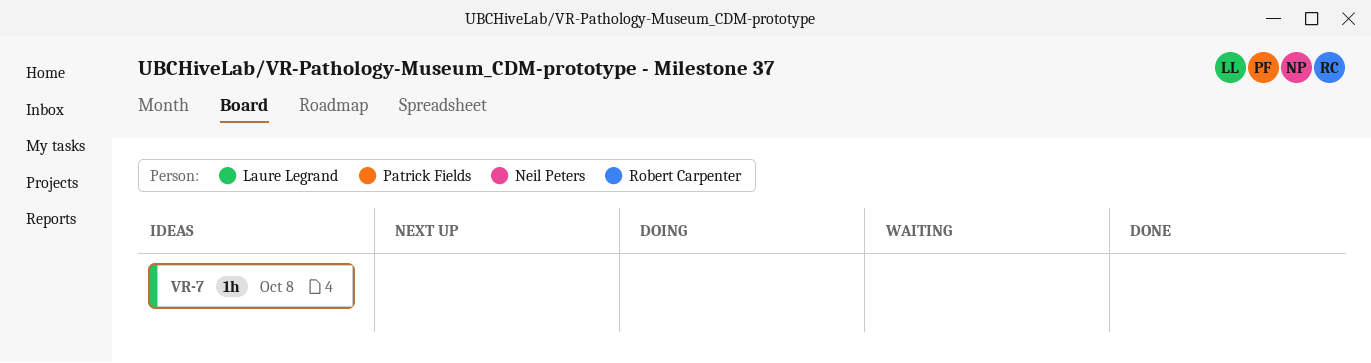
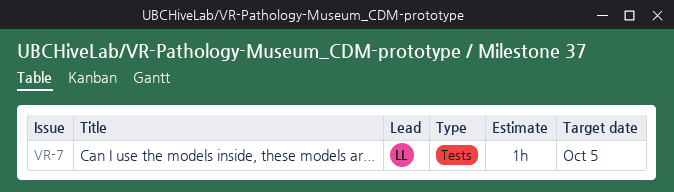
VR-7, due: Oct 8 -> Oct 5

